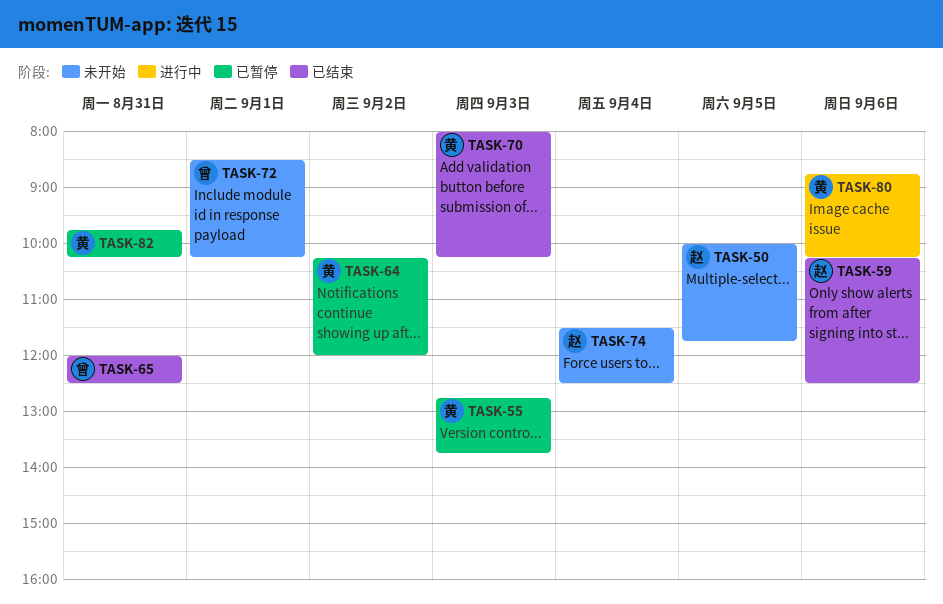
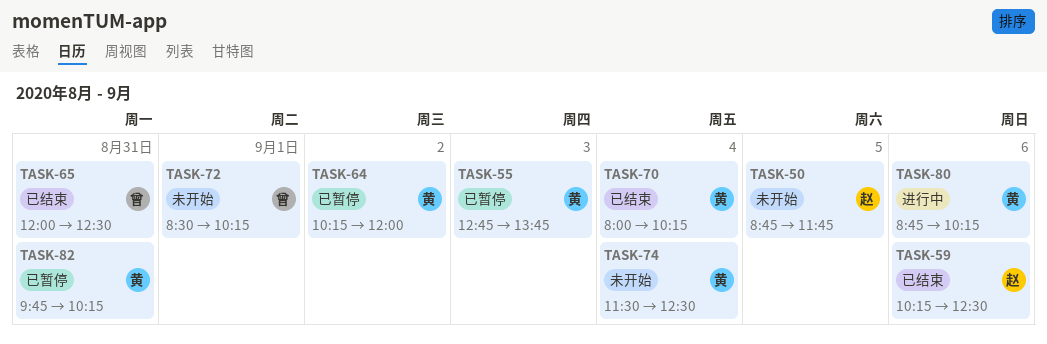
TASK-50, begins: 10:00 -> 08:45
TASK-70, day: Sep 3 -> Sep 4
TASK-74, owner: 赵 -> 黄

